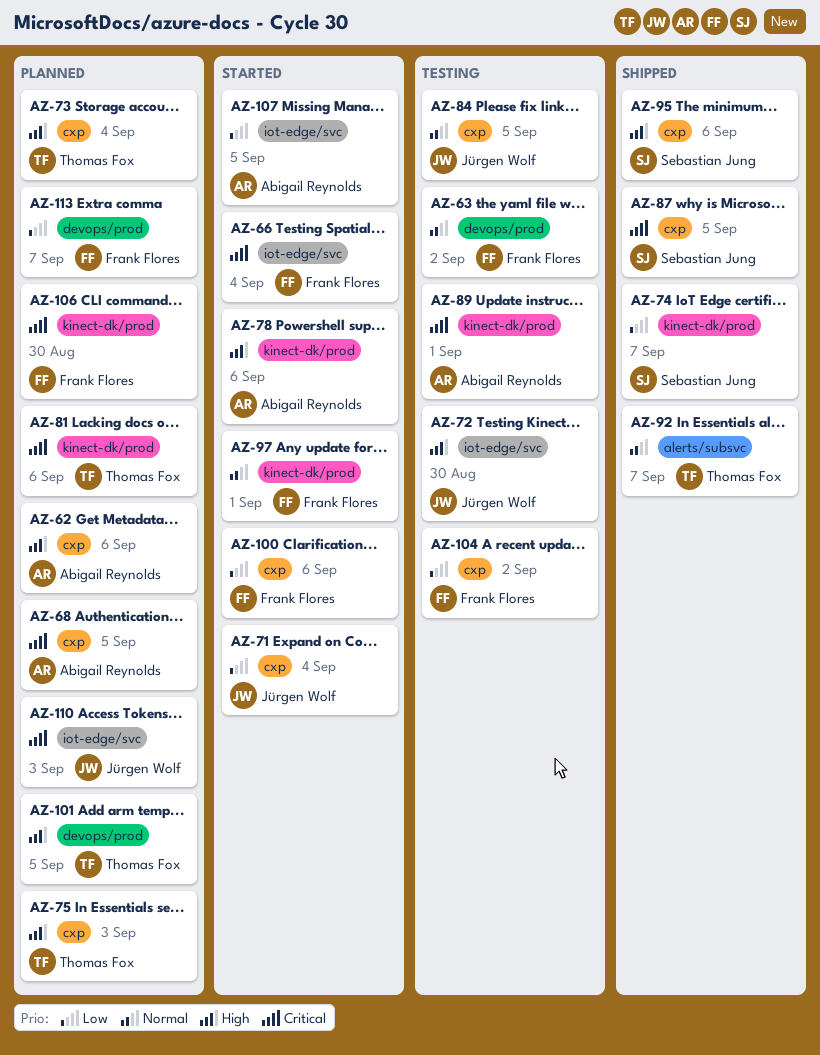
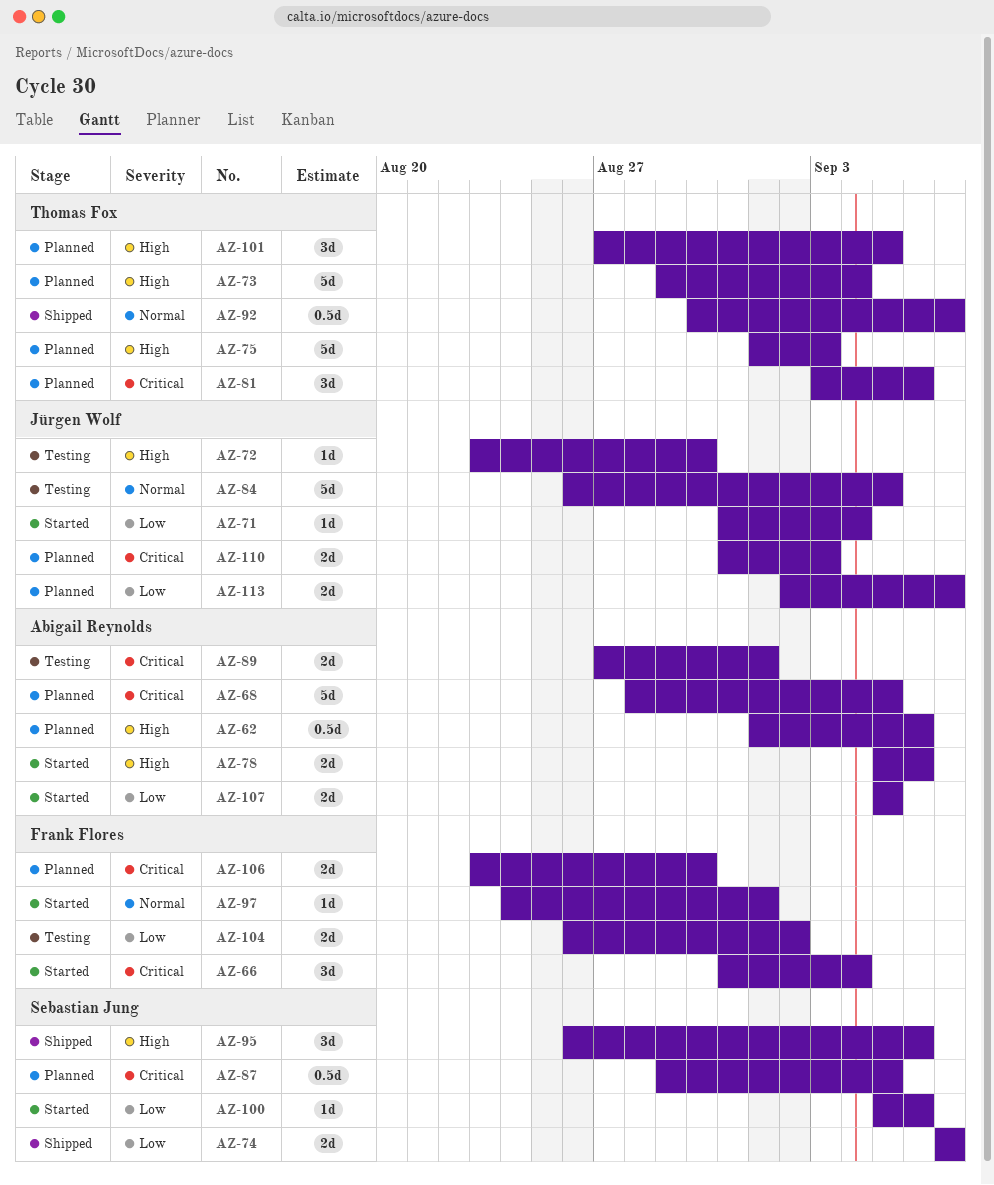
AZ-63: present -> none
AZ-87, status: Shipped -> Planned
AZ-100, owner: Frank Flores -> Sebastian Jung
AZ-113, owner: Frank Flores -> Jürgen Wolf

